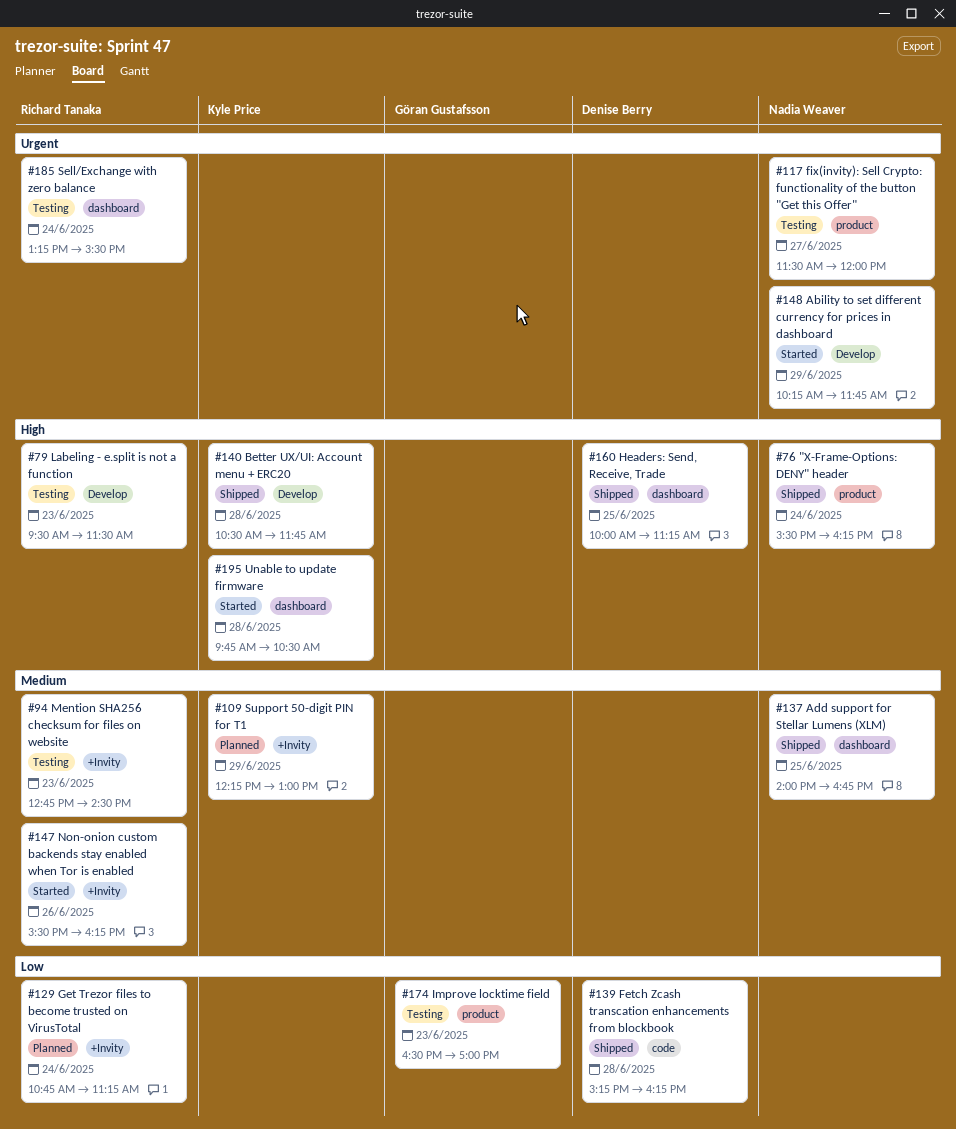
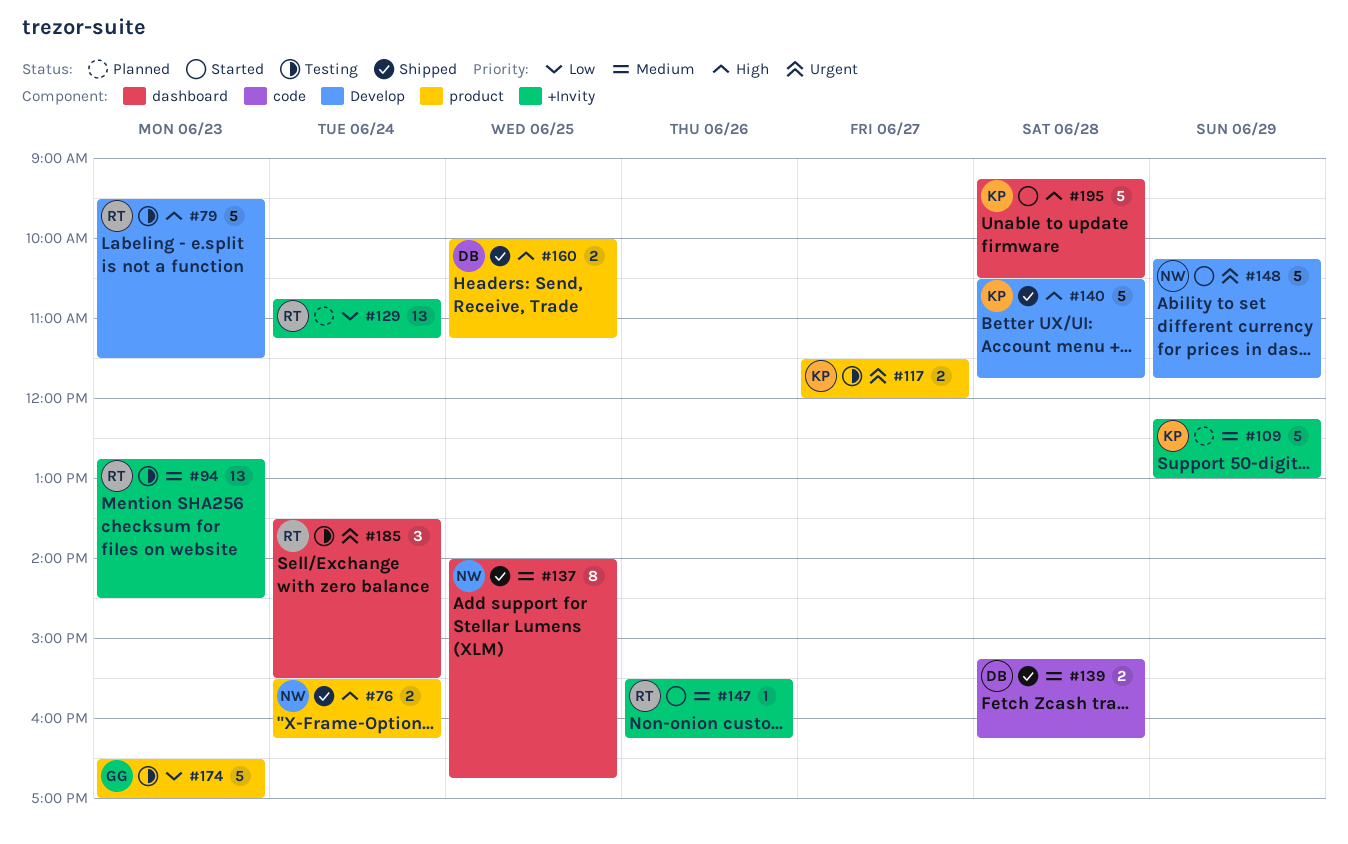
#117, owner: Nadia Weaver -> Kyle Price
#139, priority: Low -> Medium
#160, label: dashboard -> product
#185, begins: 13:15 -> 13:30
#195, begins: 09:45 -> 09:15

